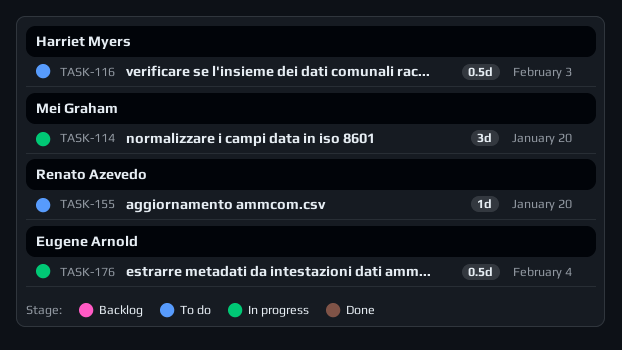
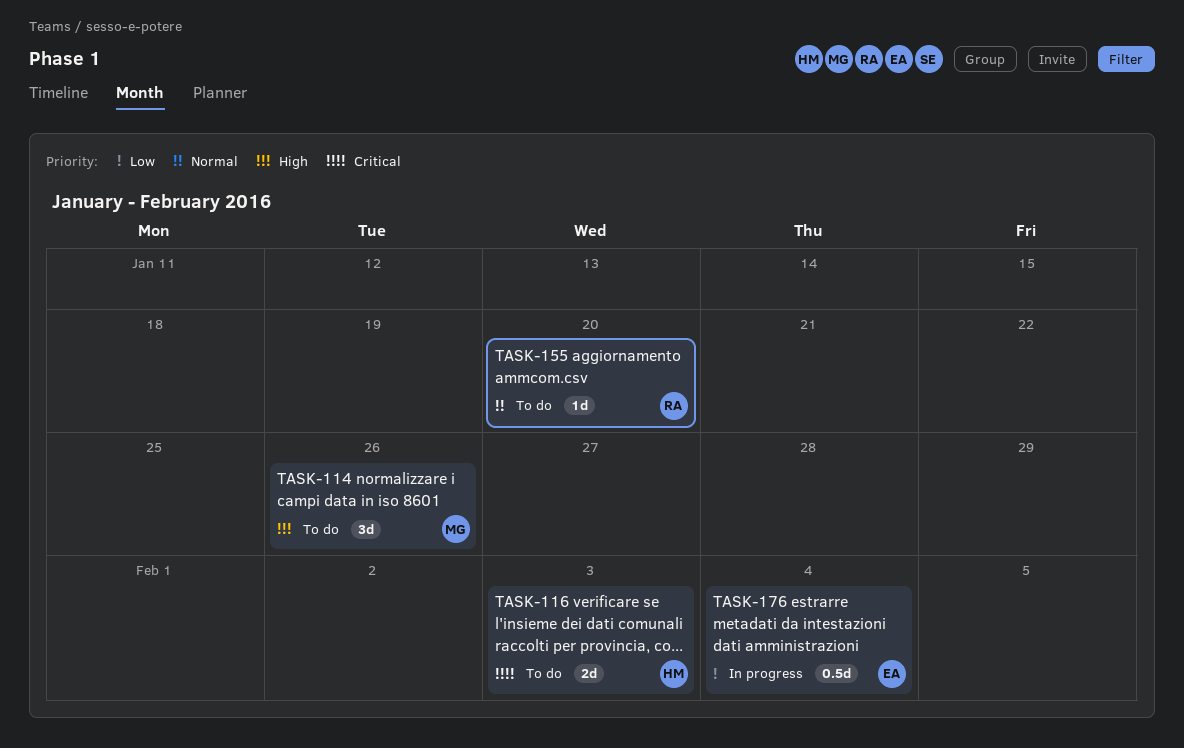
TASK-114, status: In progress -> To do
TASK-114, due: Jan 20 -> Jan 26
TASK-116, estimate: 0.5d -> 2d

